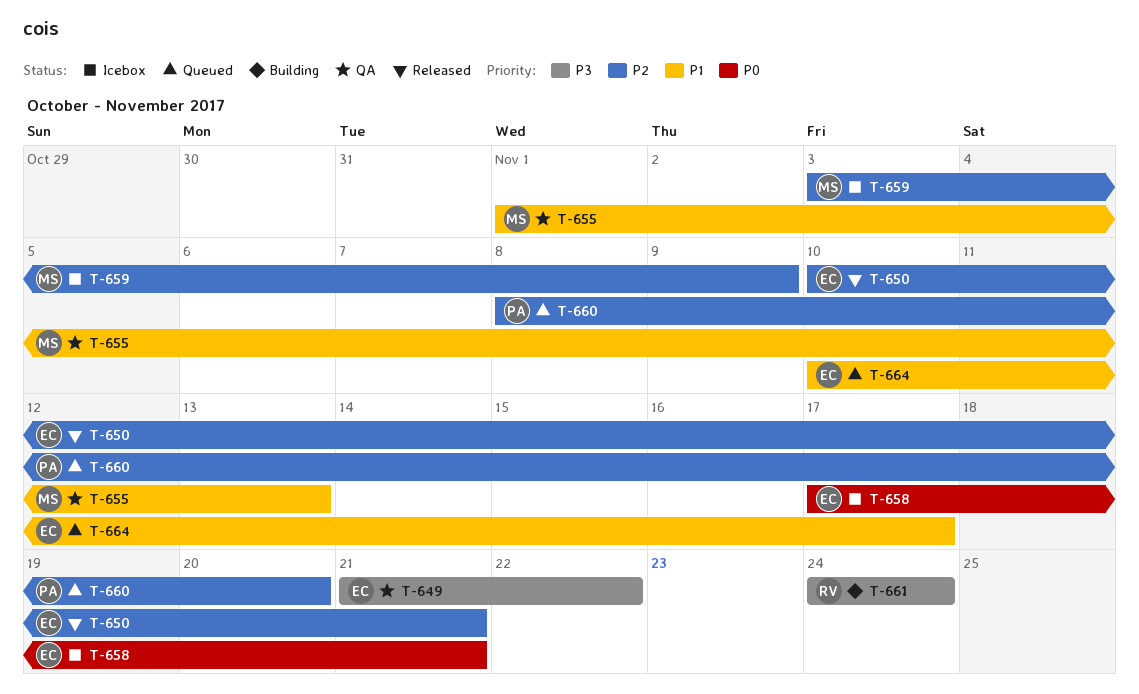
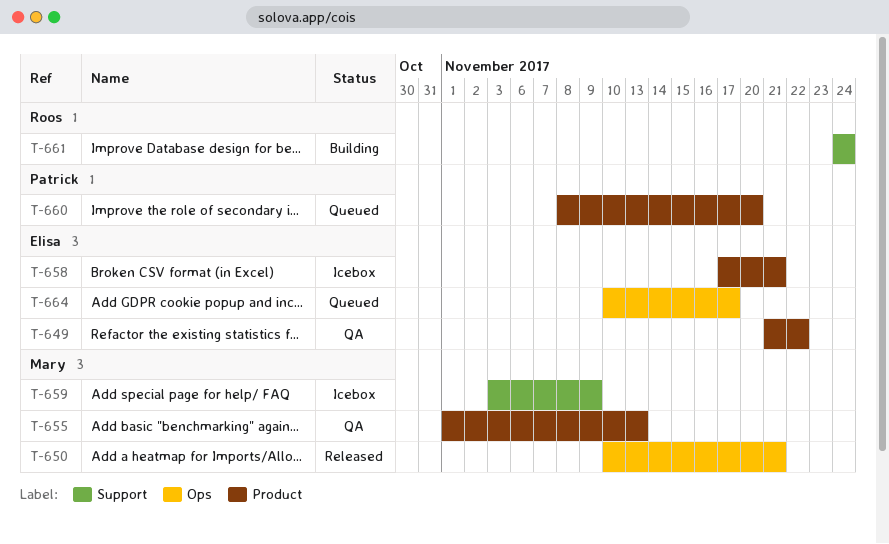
T-650, owner: Elisa -> Mary

